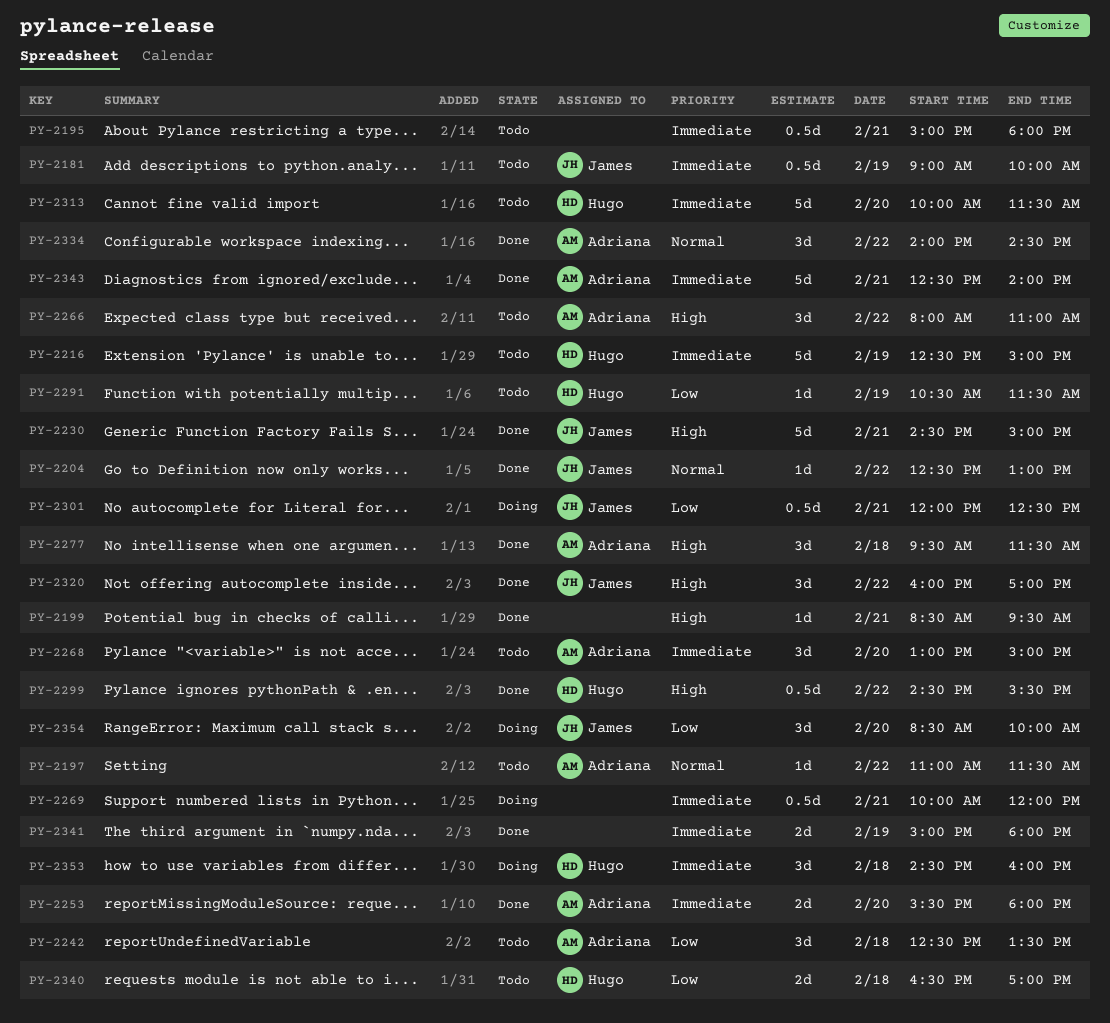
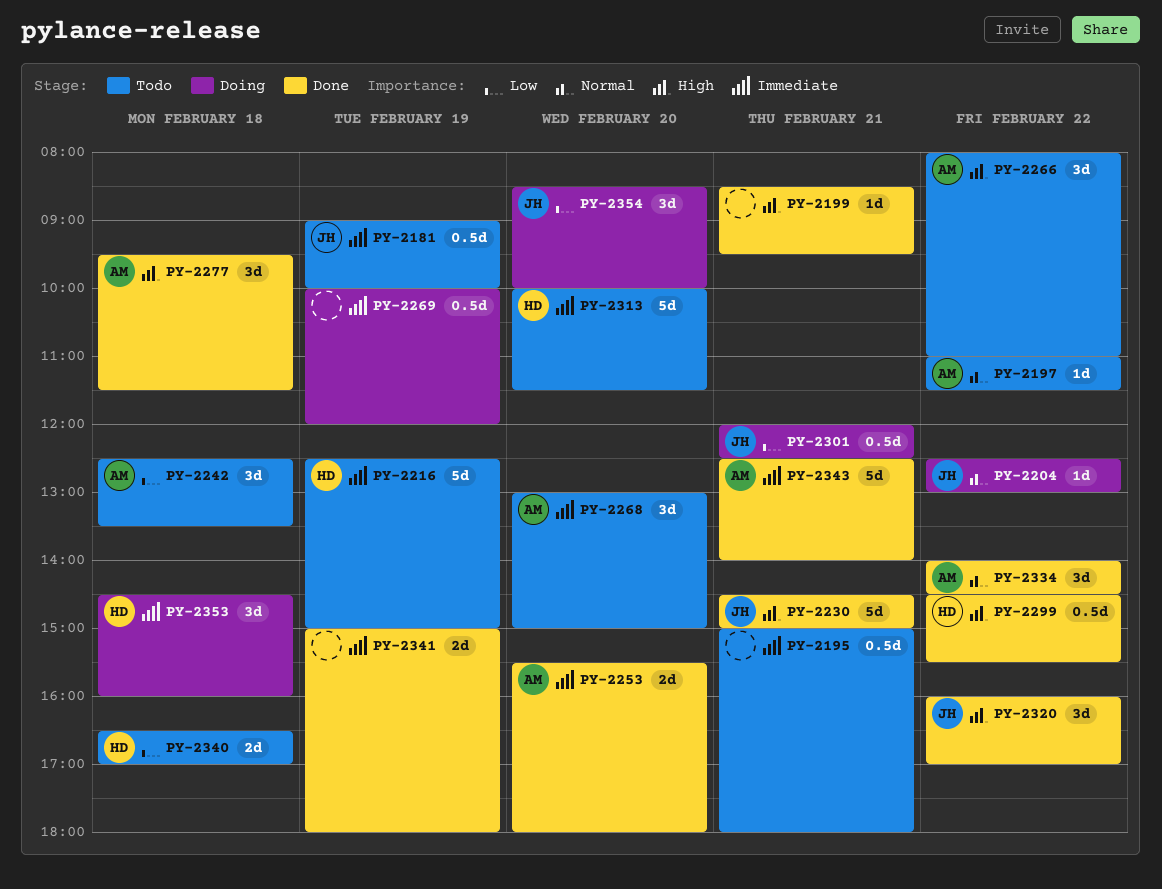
PY-2204, status: Done -> Doing
PY-2269, day: Feb 21 -> Feb 19
PY-2291: present -> none

